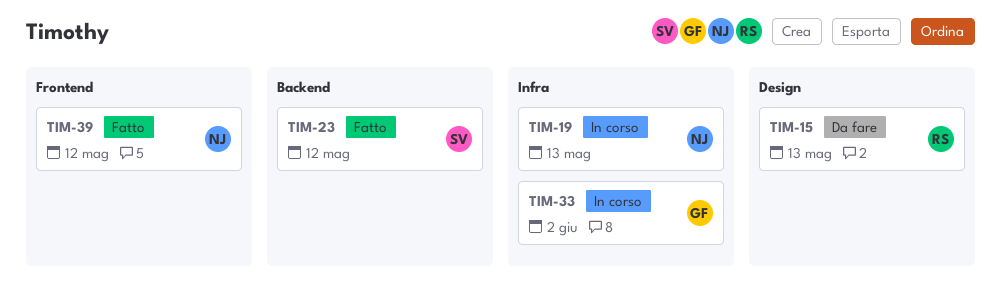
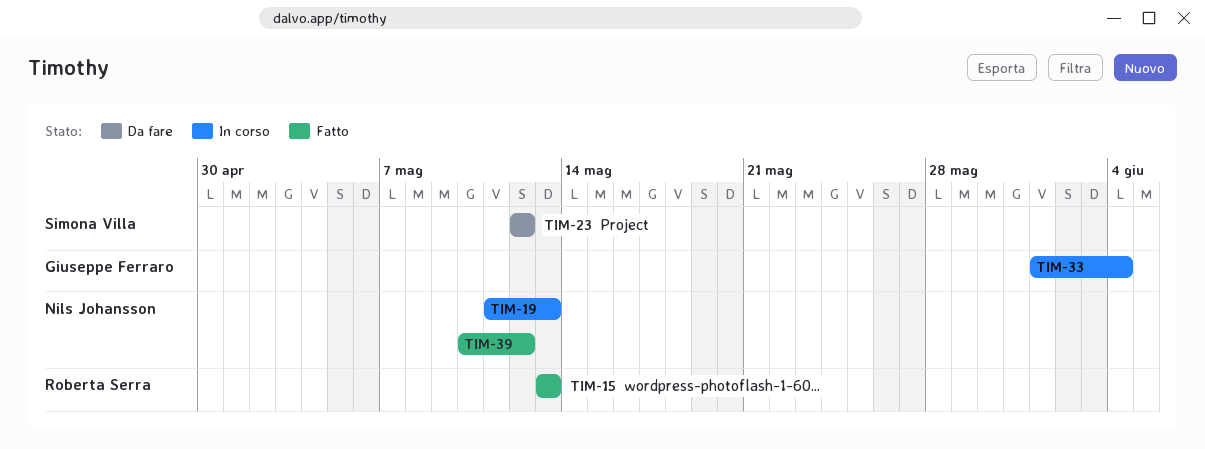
TIM-15, status: Da fare -> Fatto
TIM-23, status: Fatto -> Da fare
TIM-33, due: Jun 2 -> Jun 4

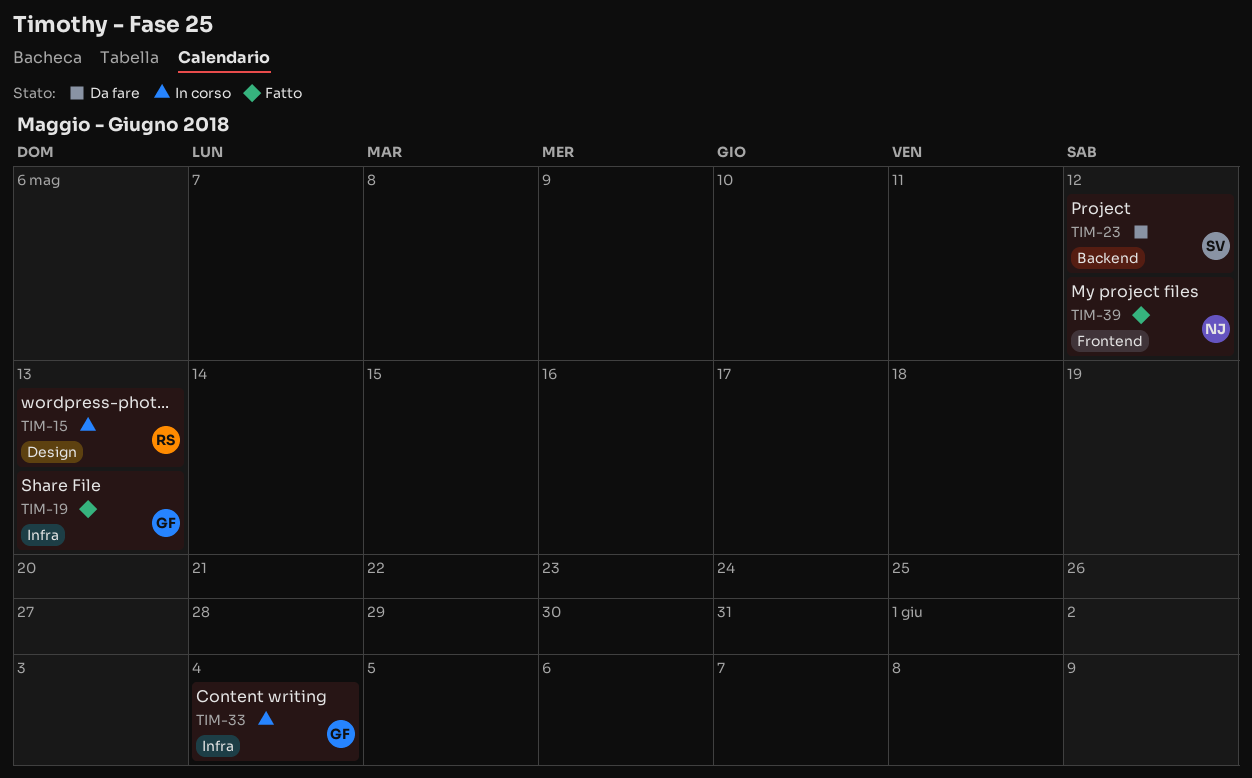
TIM-15, status: Fatto -> In corso
TIM-19, status: In corso -> Fatto
TIM-19, owner: Nils Johansson -> Giuseppe Ferraro

